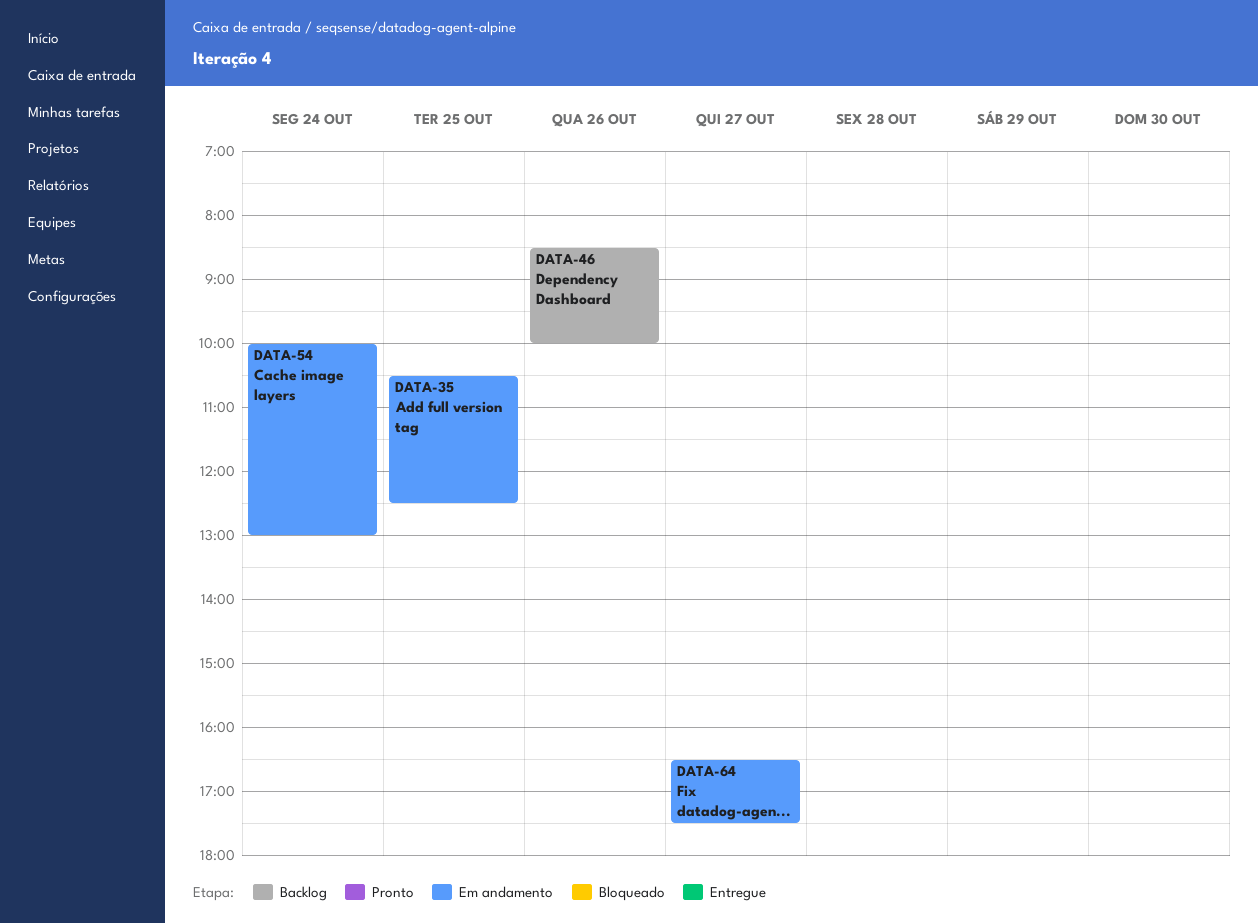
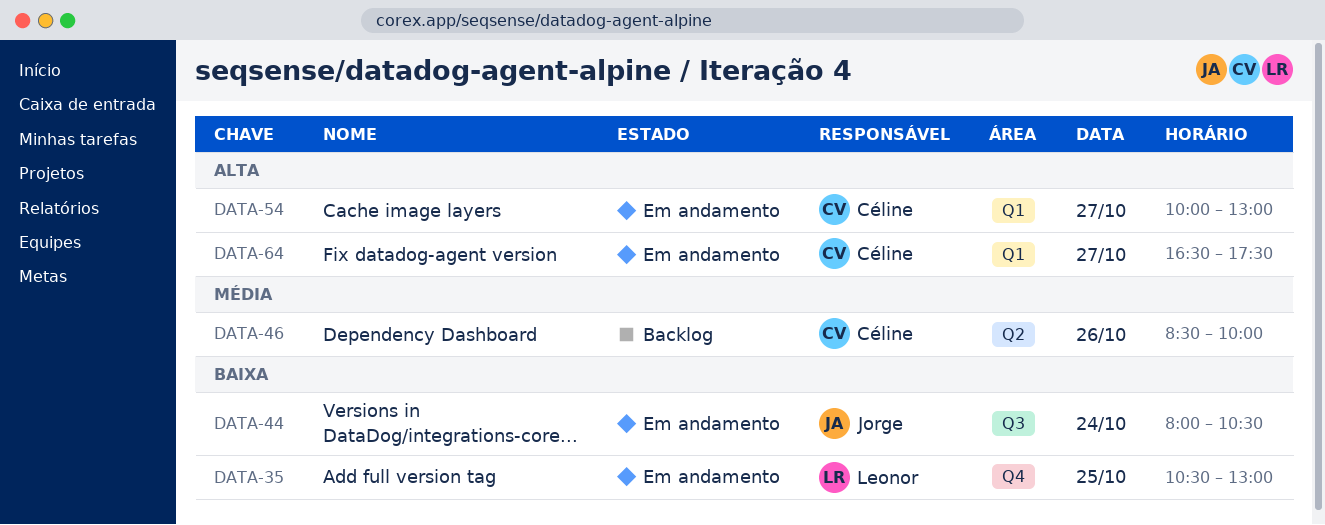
DATA-35, ends: 12:30 -> 13:00
DATA-44: none -> present
DATA-54, day: Oct 24 -> Oct 27

